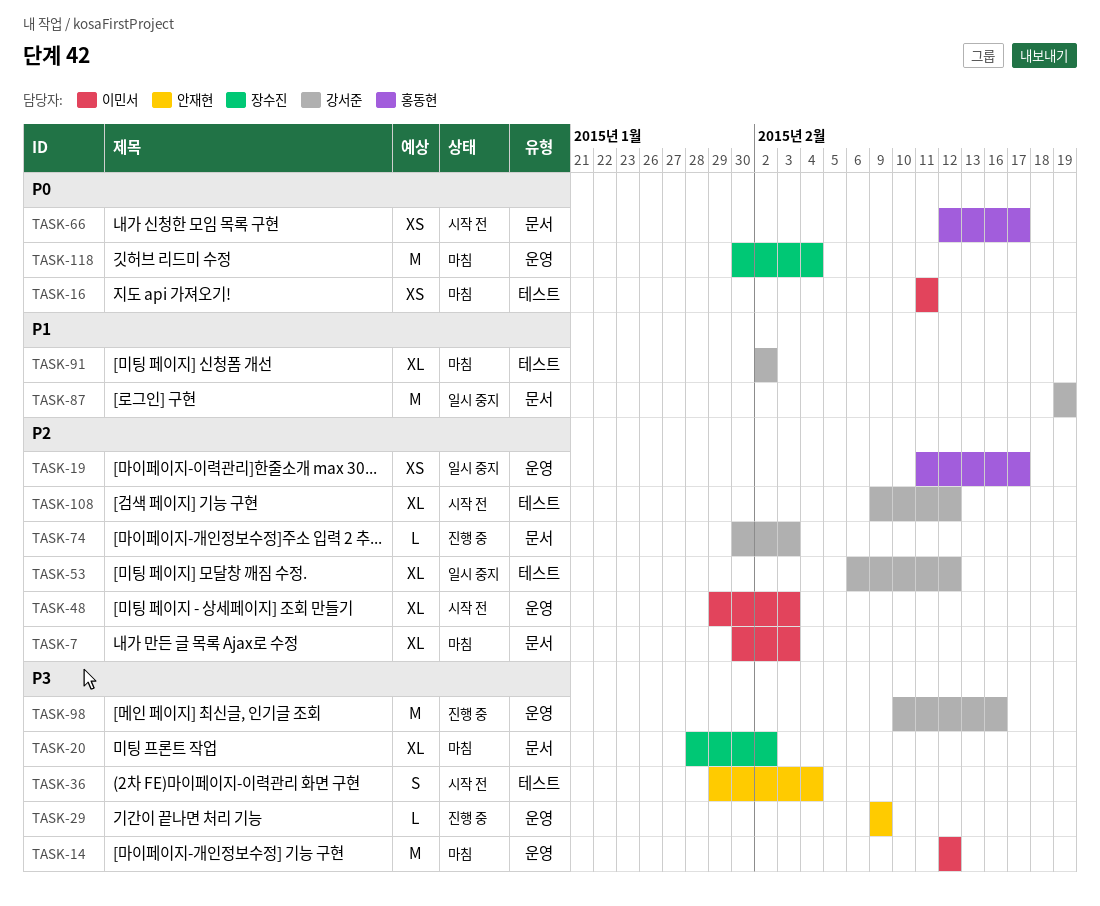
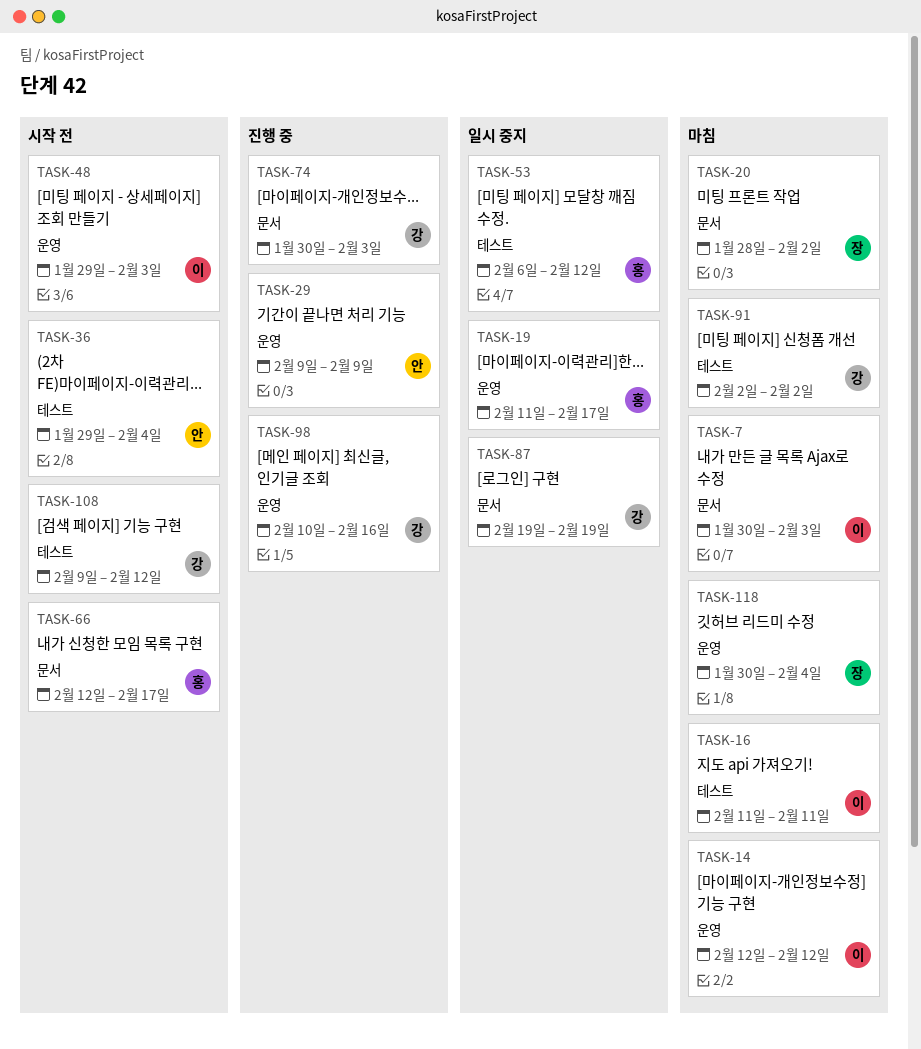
TASK-53, owner: 강서준 -> 홍동현

